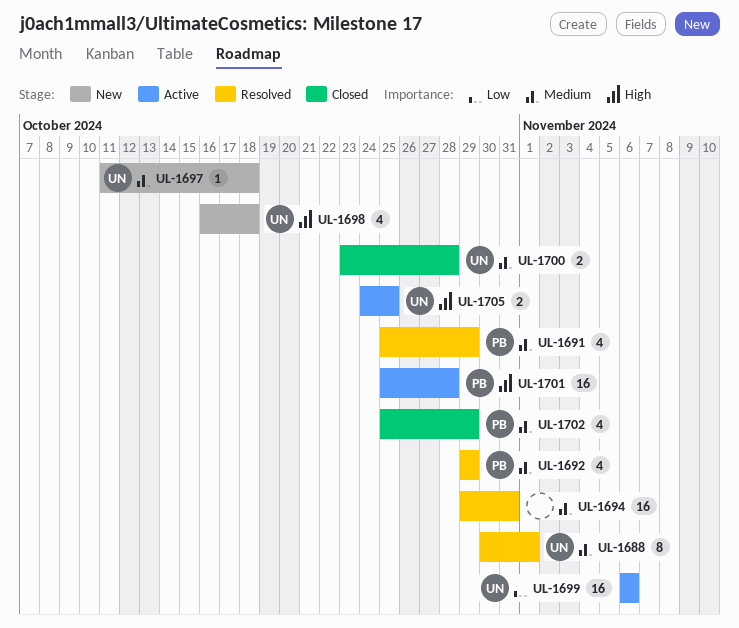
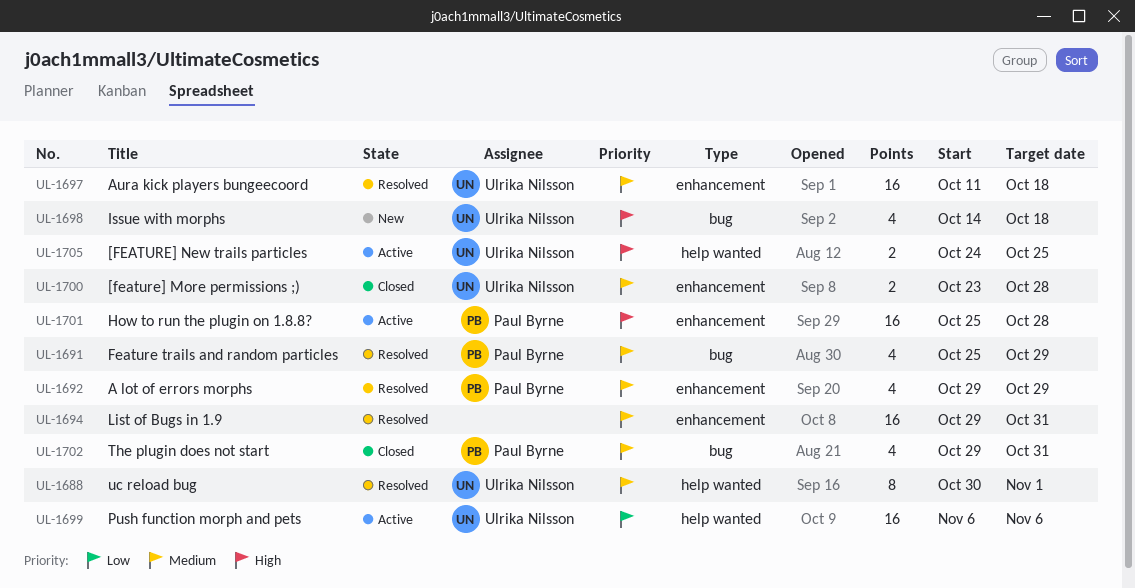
UL-1697, status: New -> Resolved
UL-1697, estimate: 1 -> 16
UL-1698, start: Oct 16 -> Oct 14
UL-1702, start: Oct 25 -> Oct 29
UL-1702, due: Oct 29 -> Oct 31

